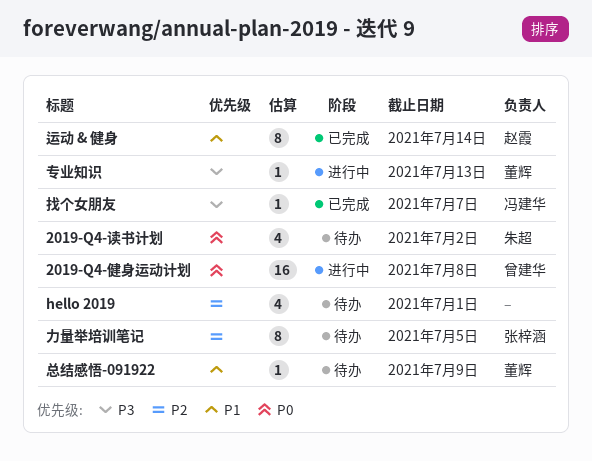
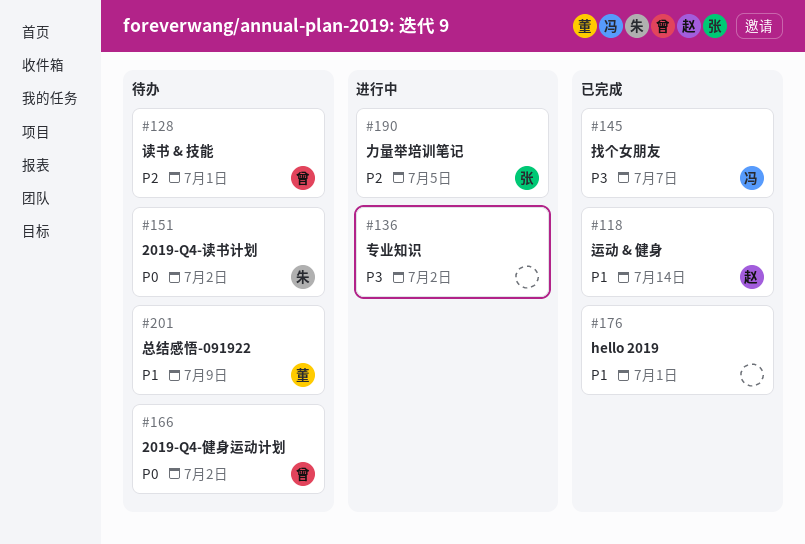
2019-Q4-健身运动计划, status: 进行中 -> 待办
2019-Q4-健身运动计划, due: Jul 8 -> Jul 2
hello 2019, status: 待办 -> 已完成
hello 2019, priority: P2 -> P1
专业知识, owner: 董辉 -> none
专业知识, due: Jul 13 -> Jul 2
力量举培训笔记, status: 待办 -> 进行中
读书 & 技能: none -> present

